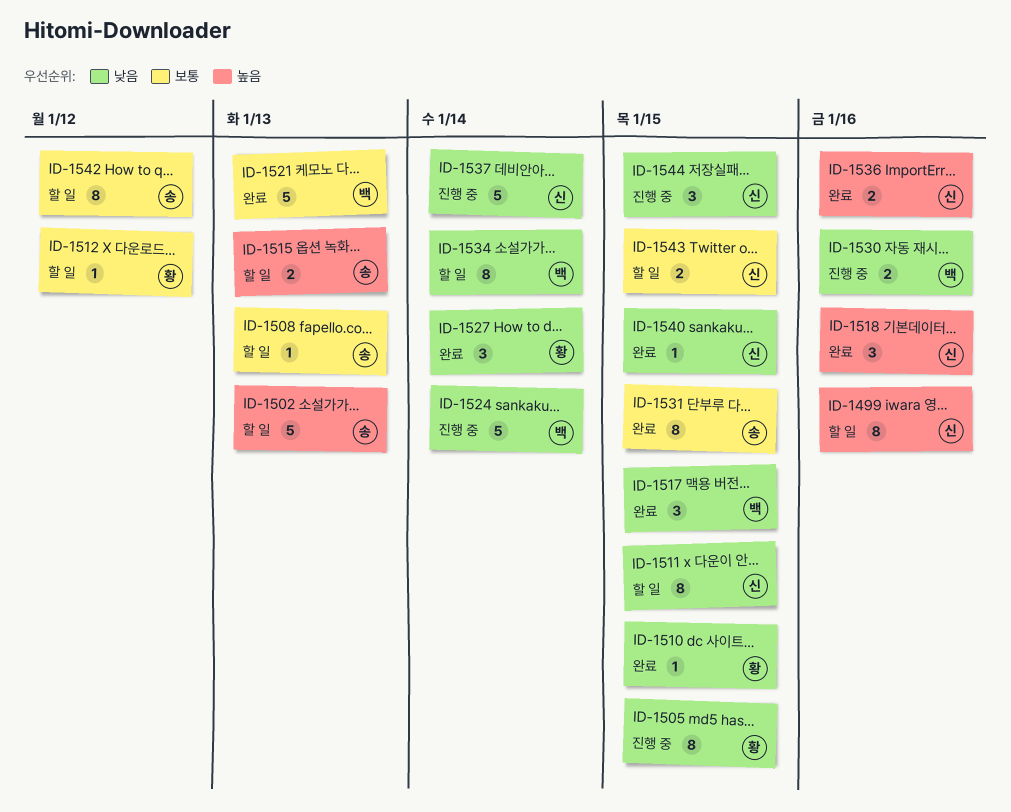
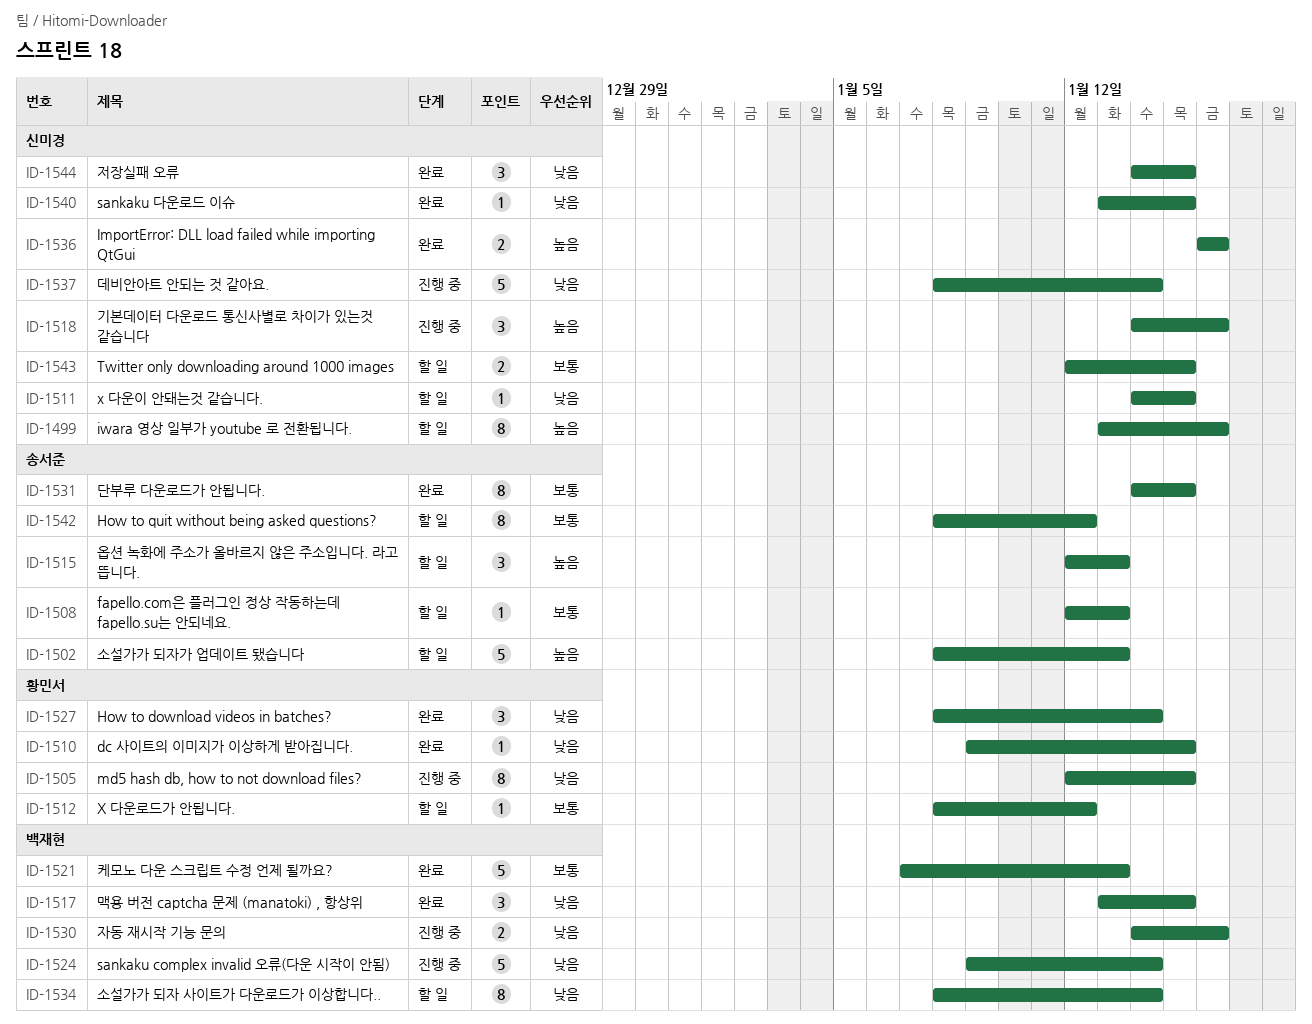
ID-1511, estimate: 8 -> 1
ID-1515, estimate: 2 -> 3
ID-1518, status: 완료 -> 진행 중
ID-1544, status: 진행 중 -> 완료

